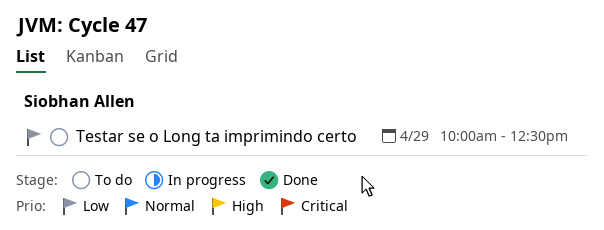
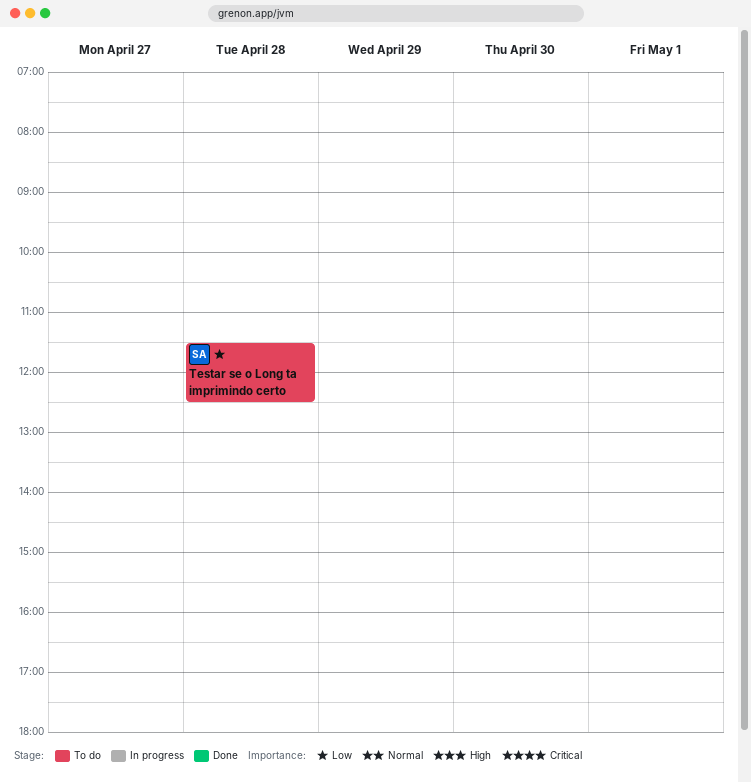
Testar se o Long ta imprimindo certo, day: Apr 29 -> Apr 28
Testar se o Long ta imprimindo certo, begins: 10:00 -> 11:30

